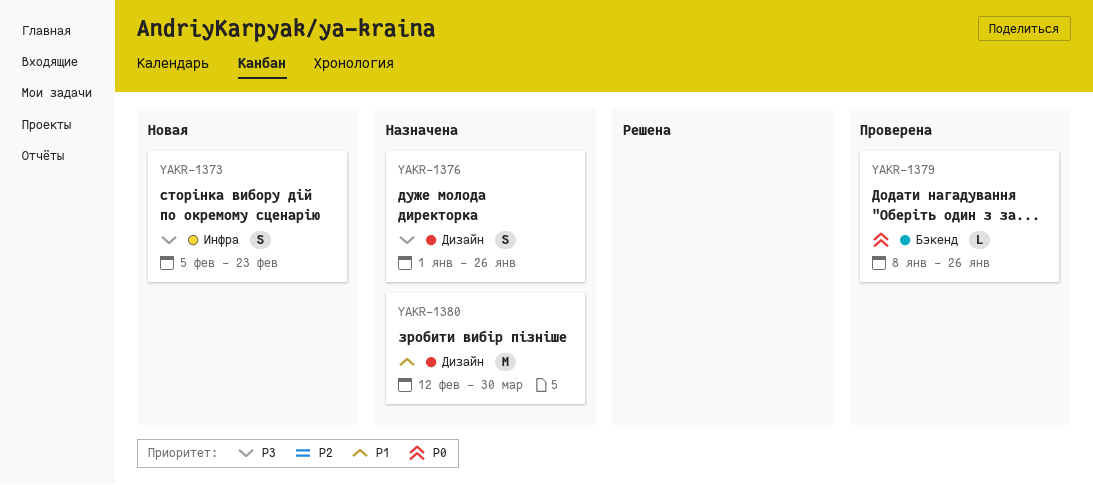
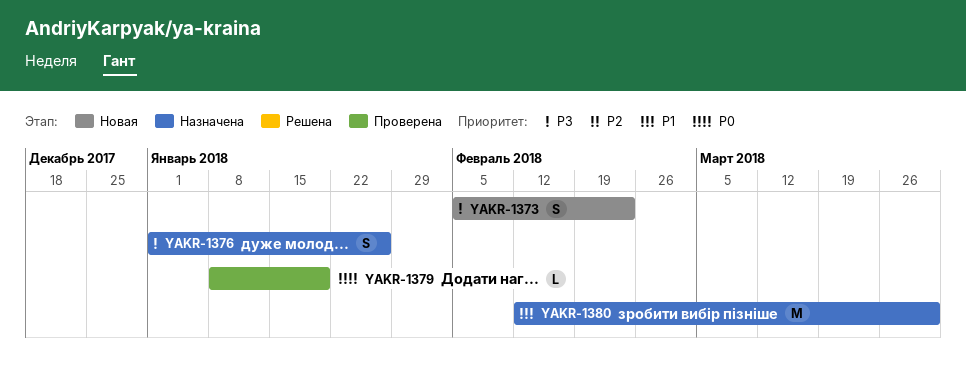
YAKR-1379, due: Jan 26 -> Jan 19

